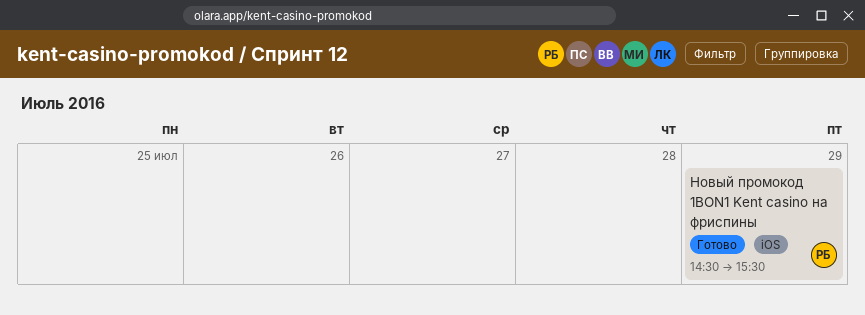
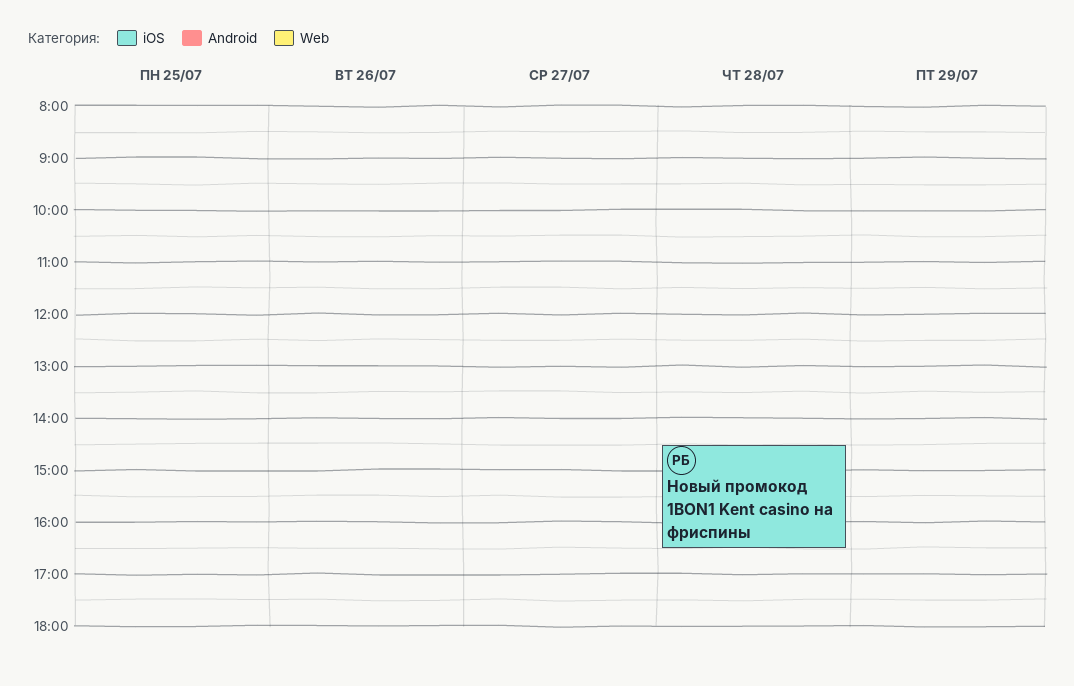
Новый промокод 1BON1 Kent casino на фриспины, day: Jul 29 -> Jul 28
Новый промокод 1BON1 Kent casino на фриспины, ends: 15:30 -> 16:30

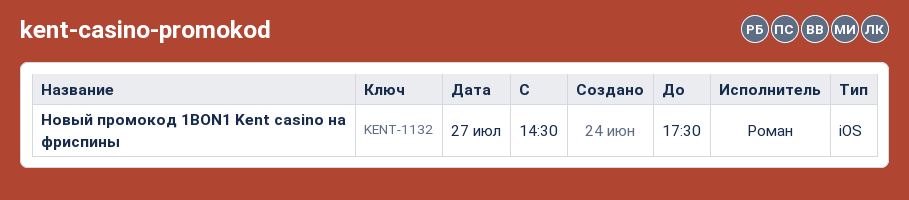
Новый промокод 1BON1 Kent casino на фриспины, day: Jul 28 -> Jul 27
Новый промокод 1BON1 Kent casino на фриспины, ends: 16:30 -> 17:30

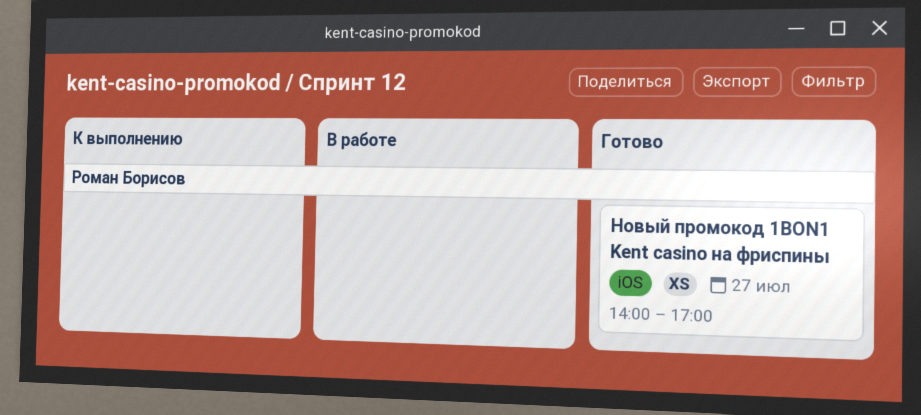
Новый промокод 1BON1 Kent casino на фриспины, begins: 14:30 -> 14:00
Новый промокод 1BON1 Kent casino на фриспины, ends: 17:30 -> 17:00

